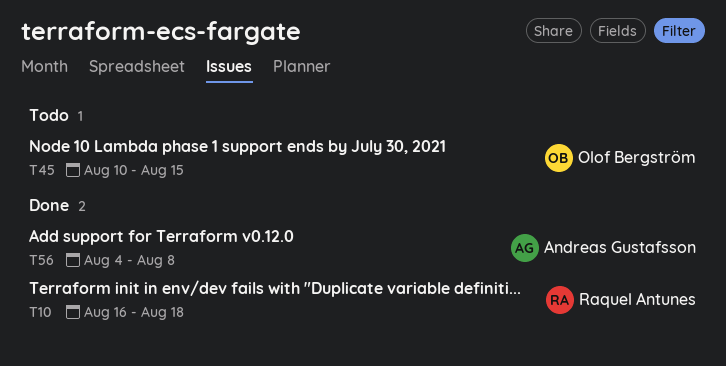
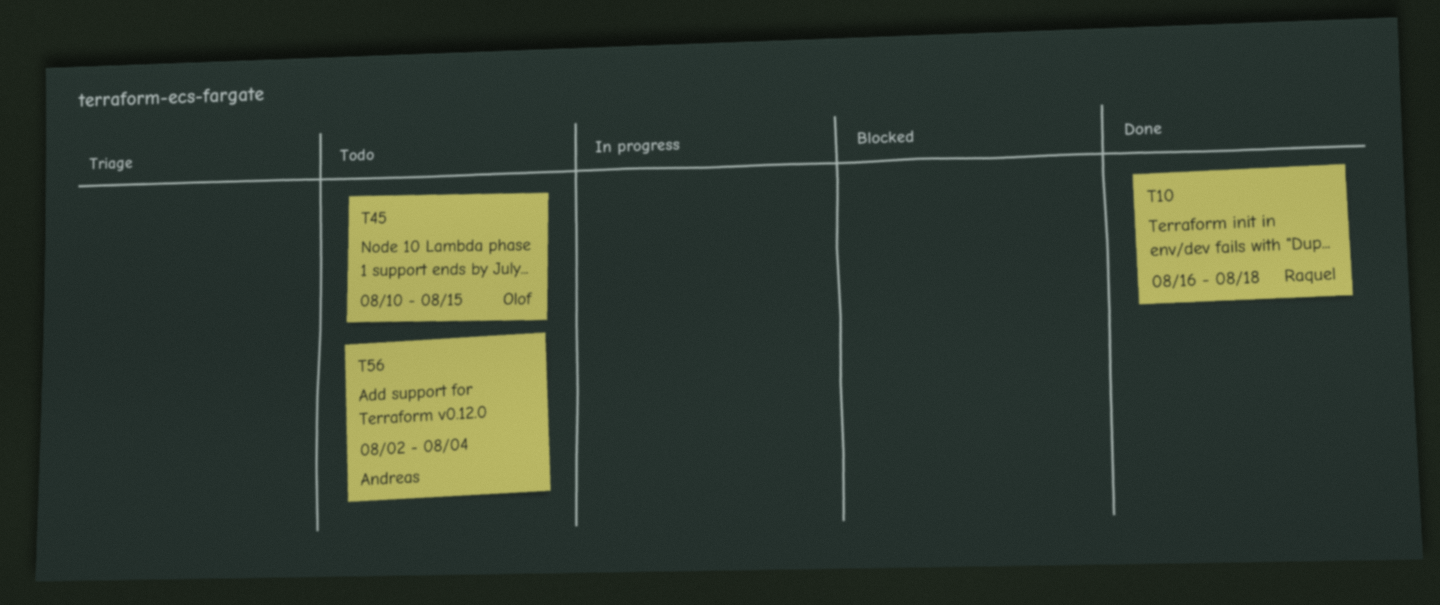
T56, status: Done -> Todo
T56, start: Aug 4 -> Aug 2
T56, due: Aug 8 -> Aug 4

